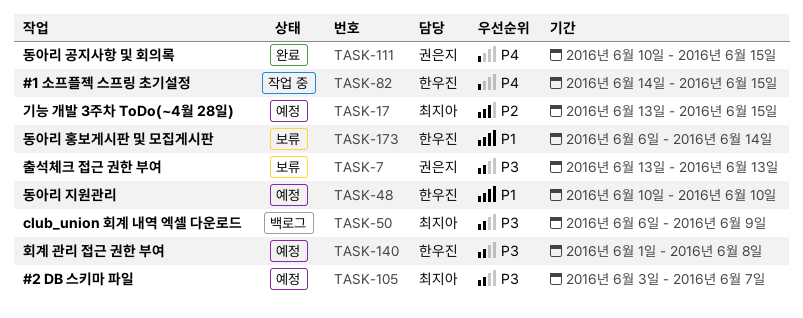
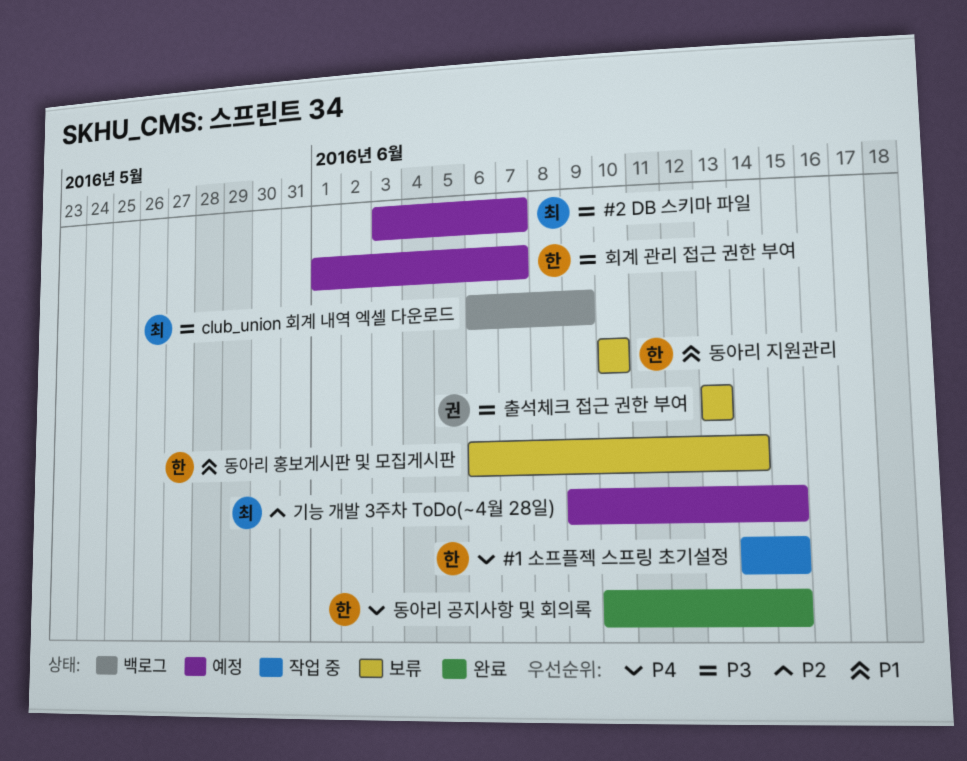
기능 개발 3주차 ToDo(~4월 28일), start: Jun 13 -> Jun 9
동아리 공지사항 및 회의록, owner: 권은지 -> 한우진
동아리 지원관리, status: 예정 -> 보류
회계 관리 접근 권한 부여, due: Jun 8 -> Jun 7

